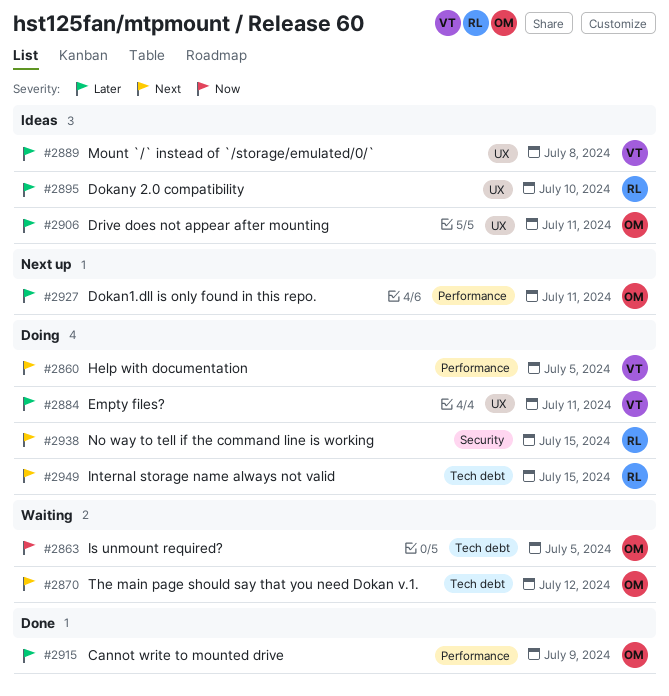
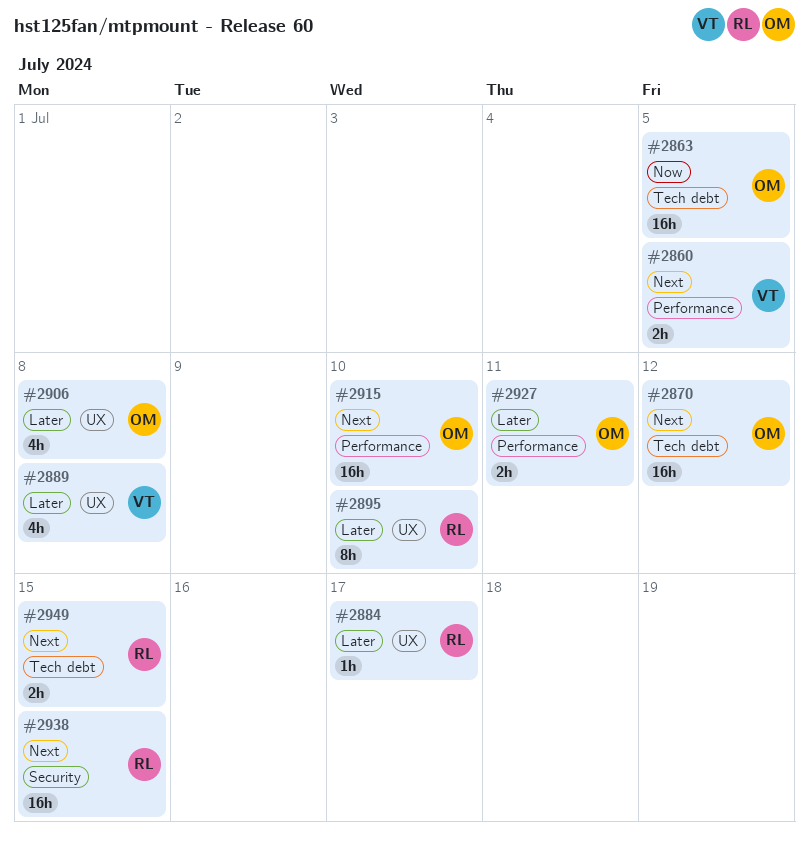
#2884, owner: VT -> RL
#2884, due: Jul 11 -> Jul 17
#2906, due: Jul 11 -> Jul 8
#2915, priority: Later -> Next
#2915, due: Jul 9 -> Jul 10

